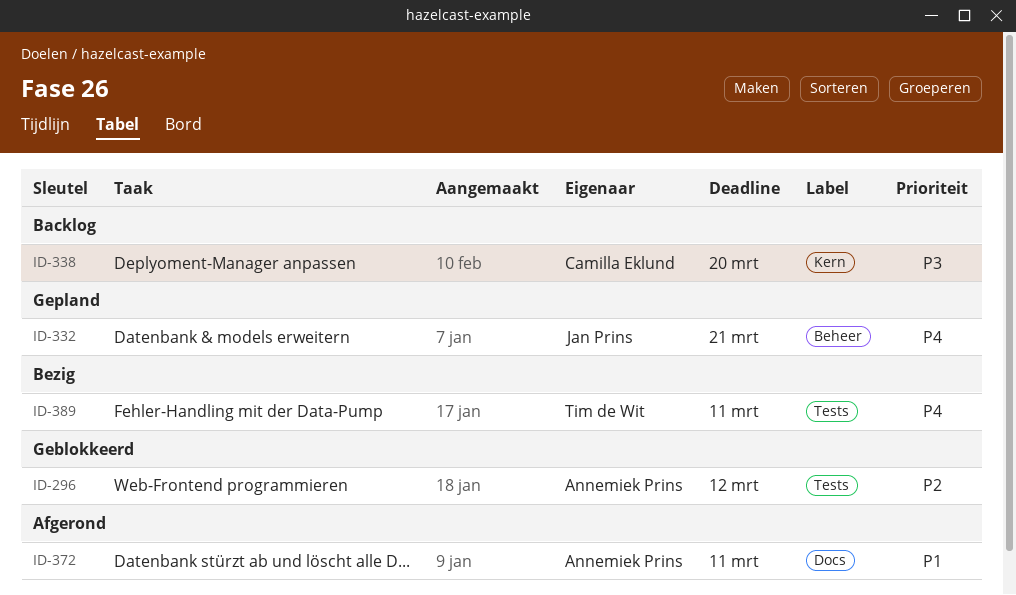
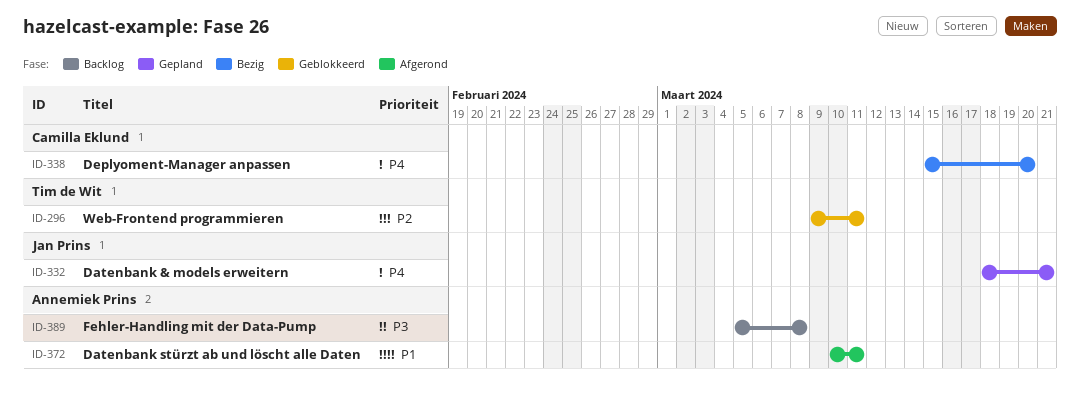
ID-296, owner: Annemiek Prins -> Tim de Wit
ID-296, due: Mar 12 -> Mar 11
ID-338, status: Backlog -> Bezig
ID-338, priority: P3 -> P4
ID-389, status: Bezig -> Backlog
ID-389, owner: Tim de Wit -> Annemiek Prins
ID-389, priority: P4 -> P3
ID-389, due: Mar 11 -> Mar 8

